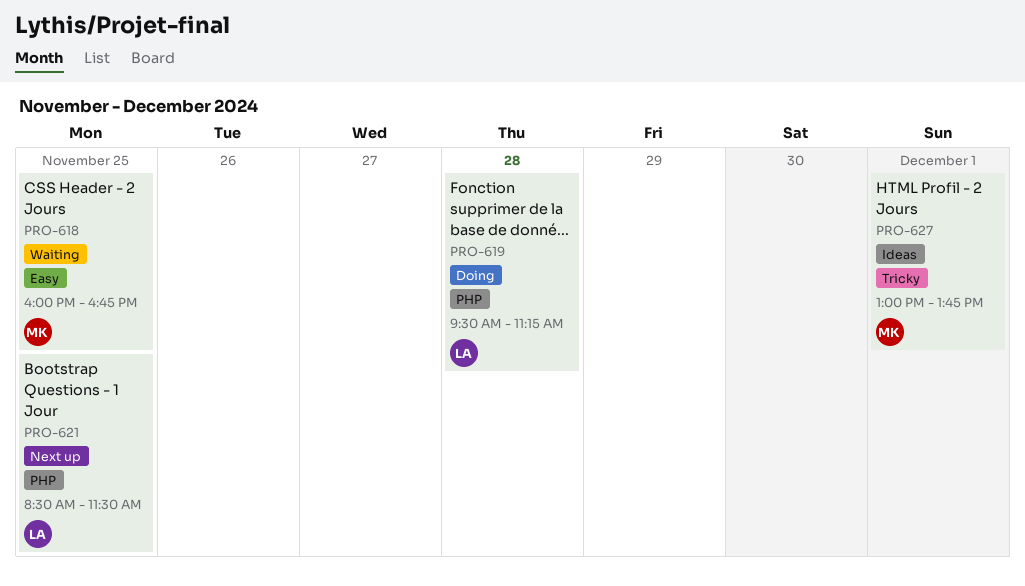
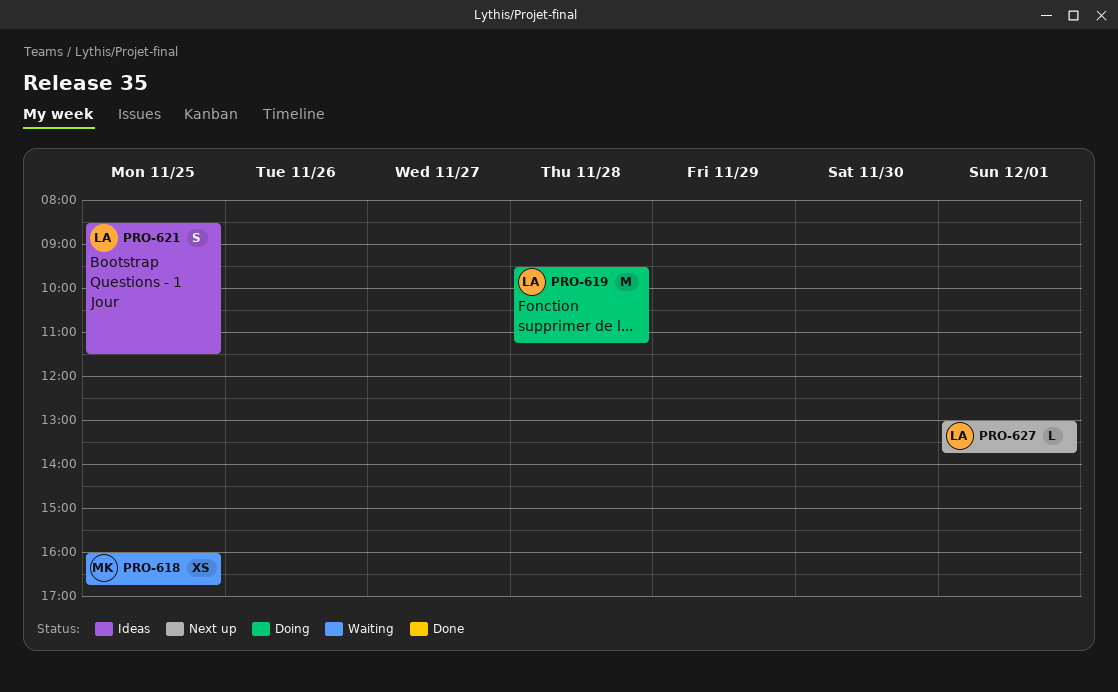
PRO-621, status: Next up -> Ideas
PRO-627, status: Ideas -> Next up
PRO-627, owner: MK -> LA

